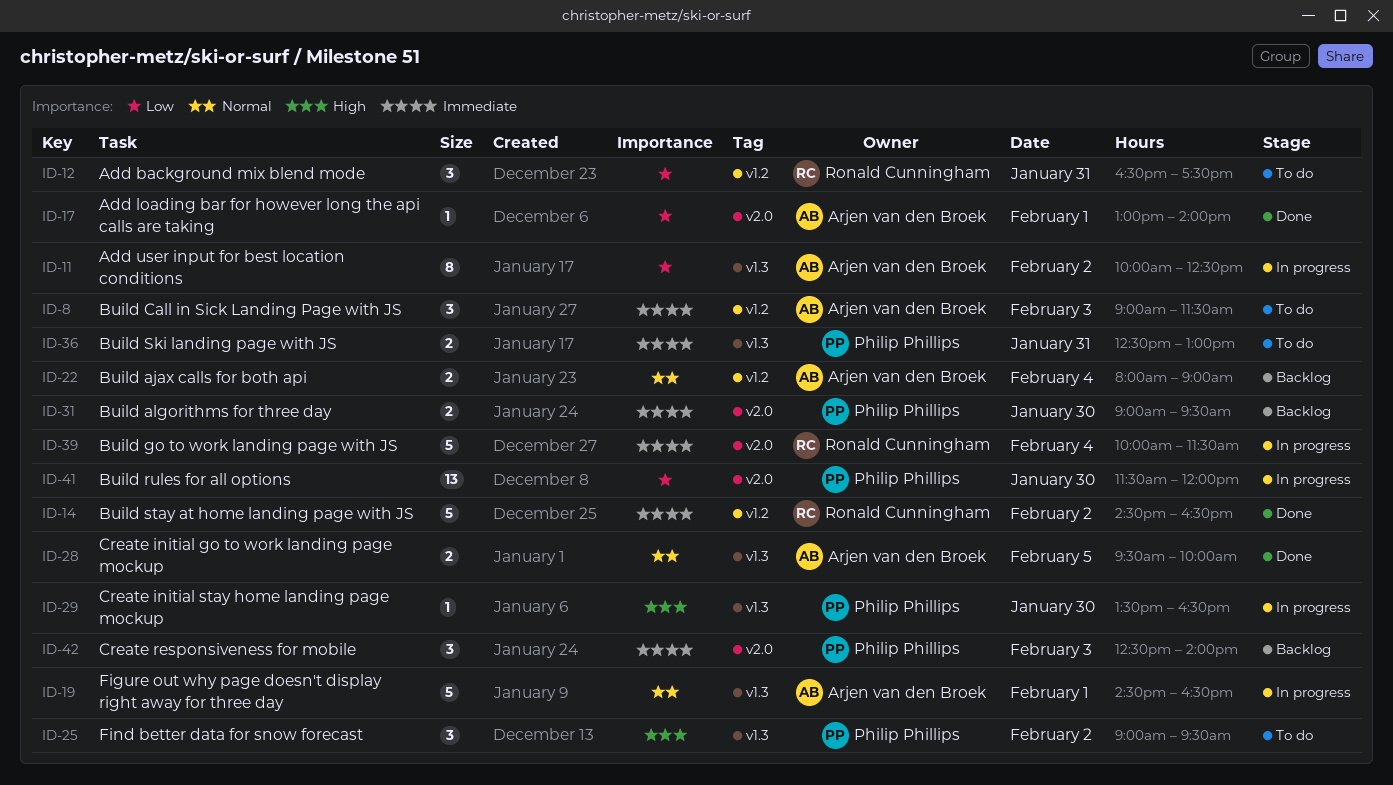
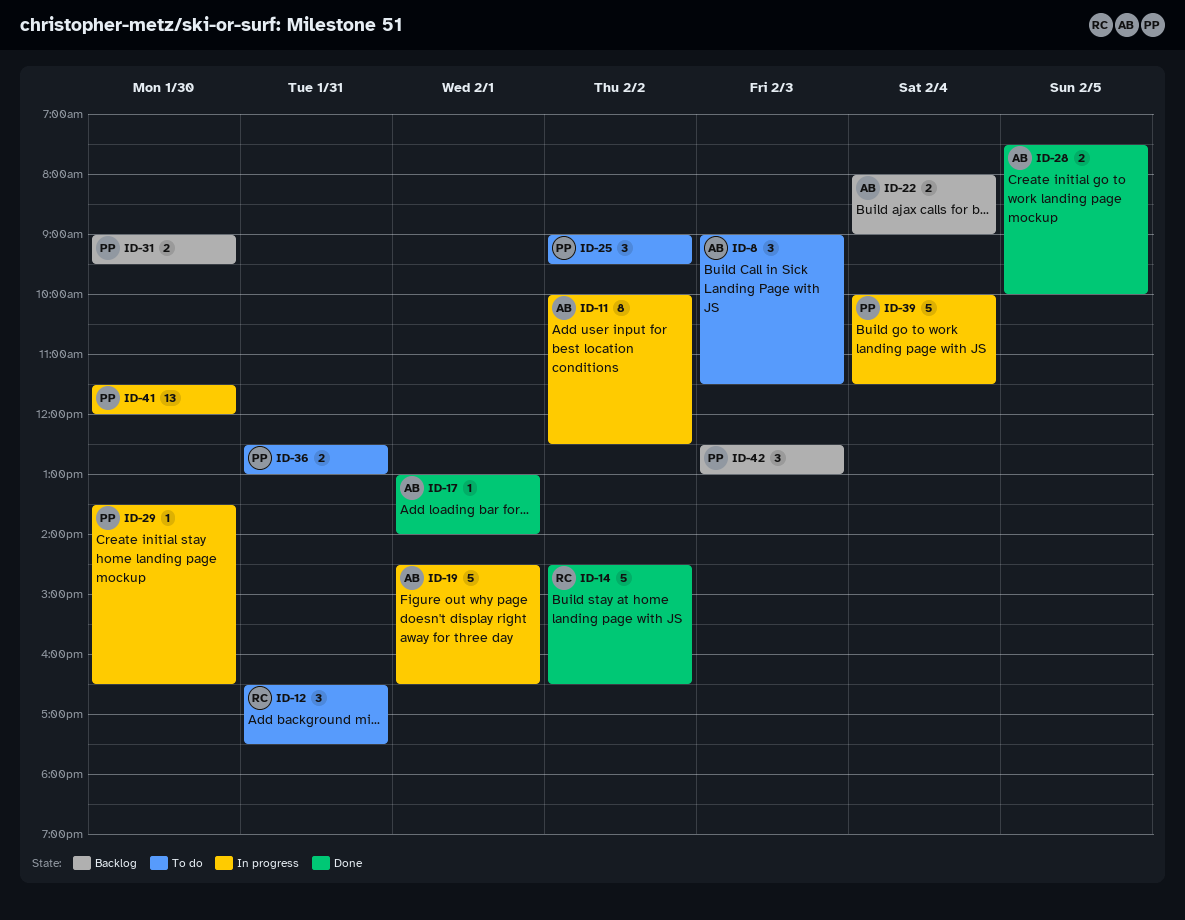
ID-28, begins: 09:30 -> 07:30
ID-39, owner: Ronald Cunningham -> Philip Phillips
ID-42, ends: 14:00 -> 13:00

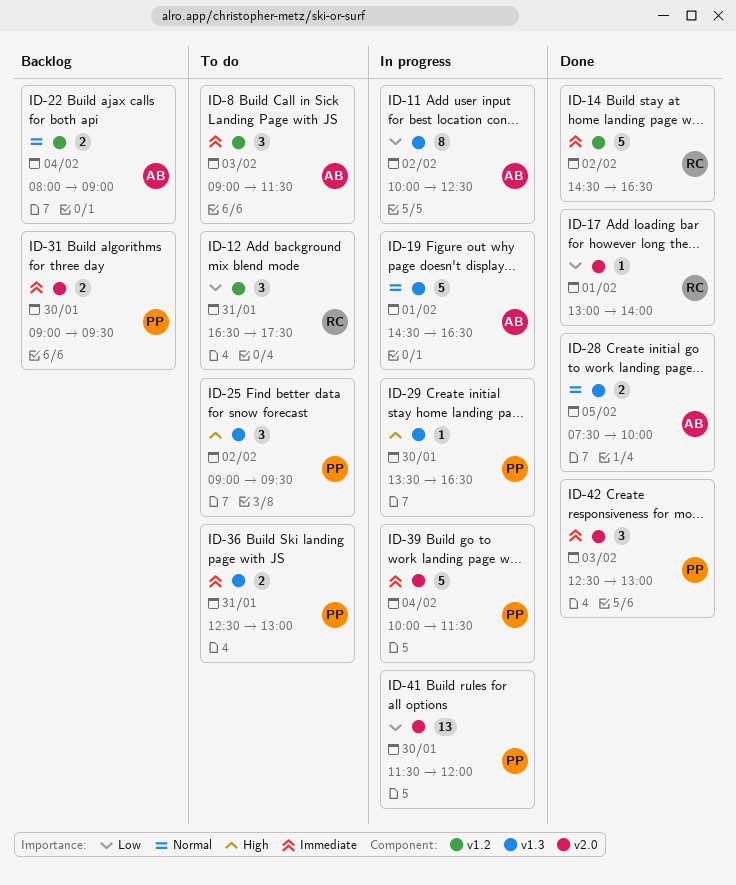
ID-17, owner: AB -> RC
ID-42, status: Backlog -> Done

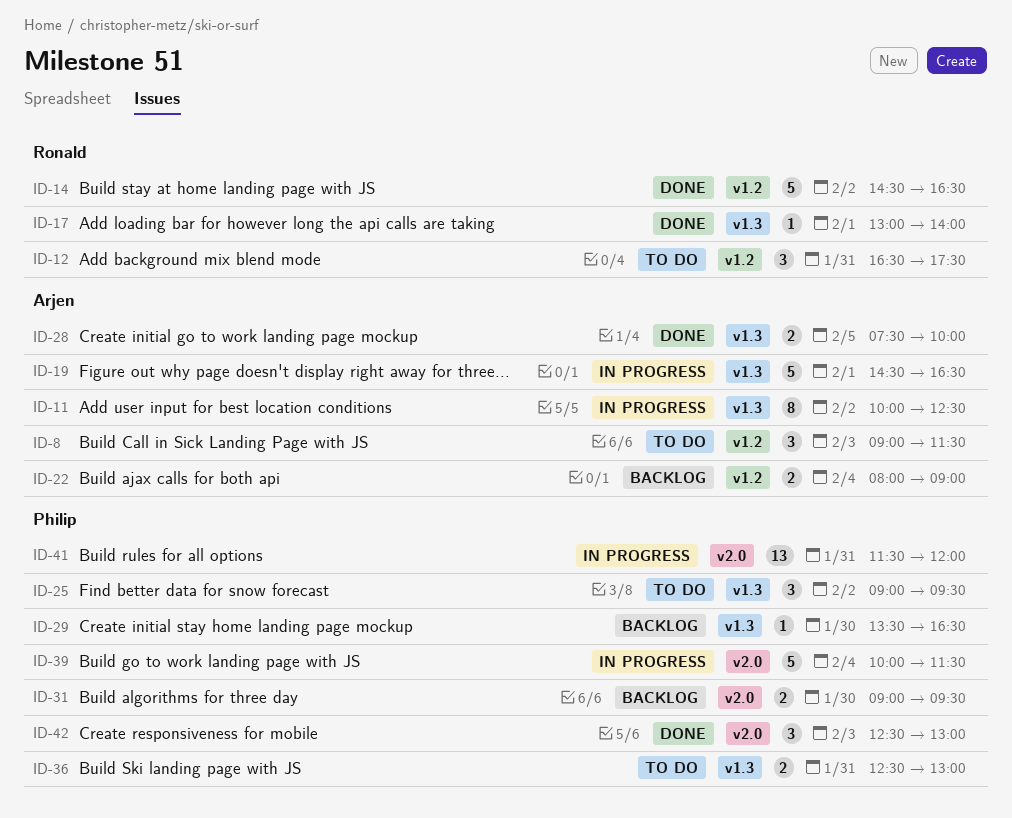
ID-17, label: v2.0 -> v1.3
ID-29, status: In progress -> Backlog
ID-41, day: Jan 30 -> Jan 31

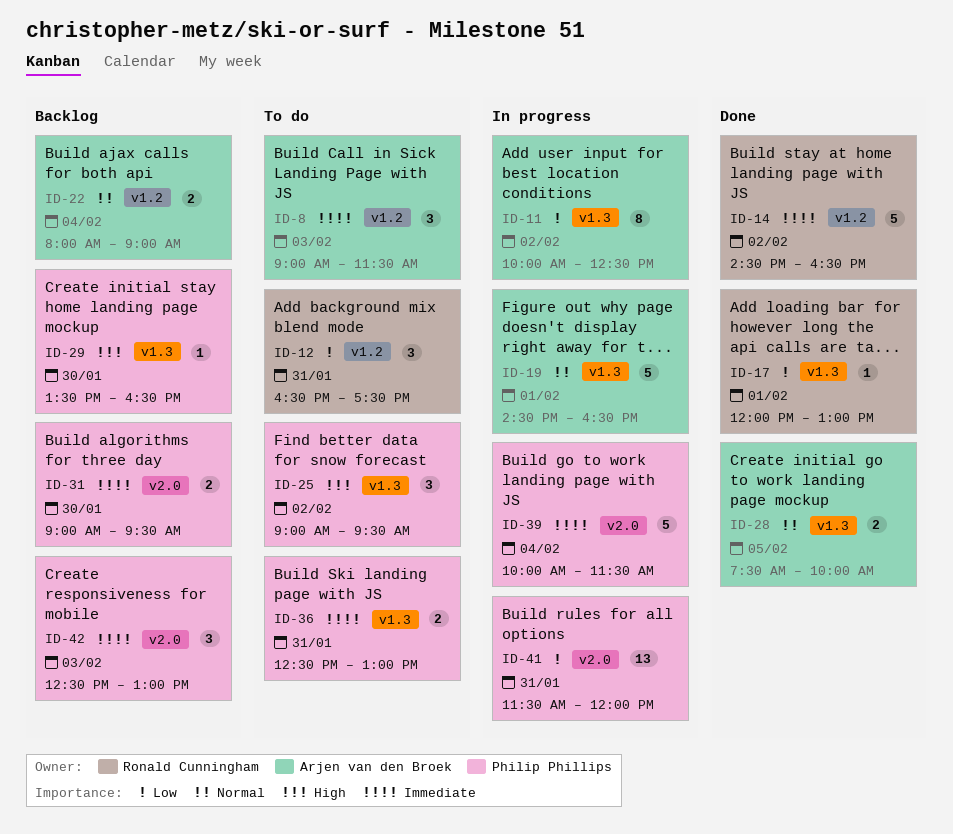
ID-17, begins: 13:00 -> 12:00
ID-17, ends: 14:00 -> 13:00
ID-42, status: Done -> Backlog

